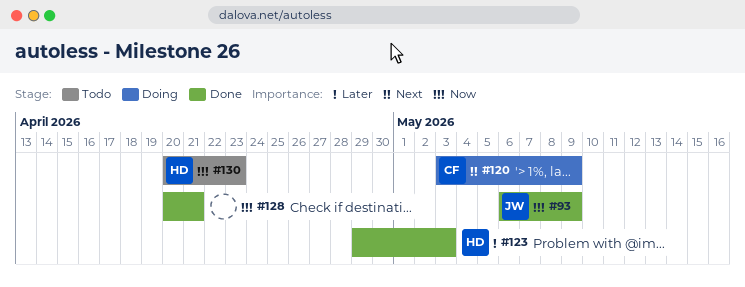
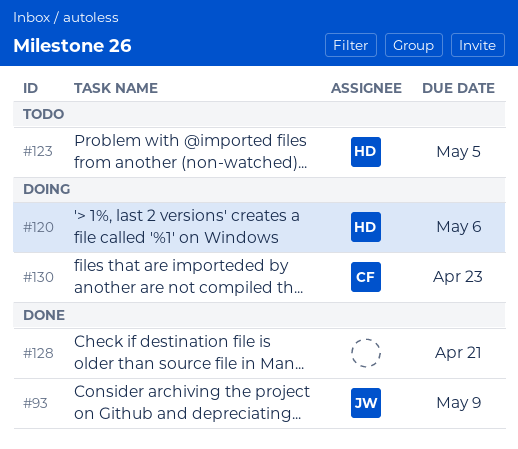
#120, owner: CF -> HD
#120, due: May 9 -> May 6
#123, status: Done -> Todo
#123, due: May 3 -> May 5
#130, status: Todo -> Doing
#130, owner: HD -> CF

